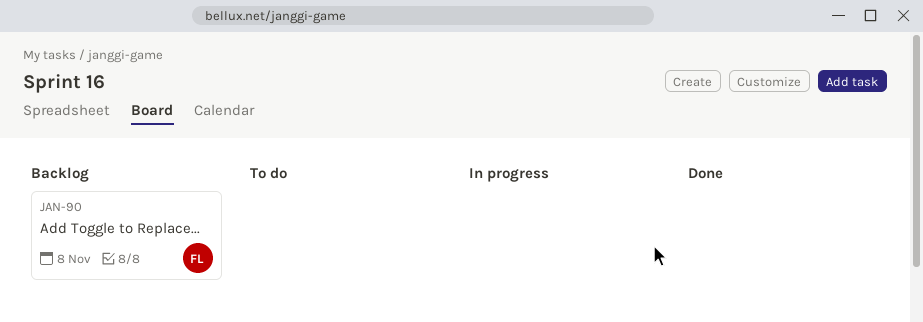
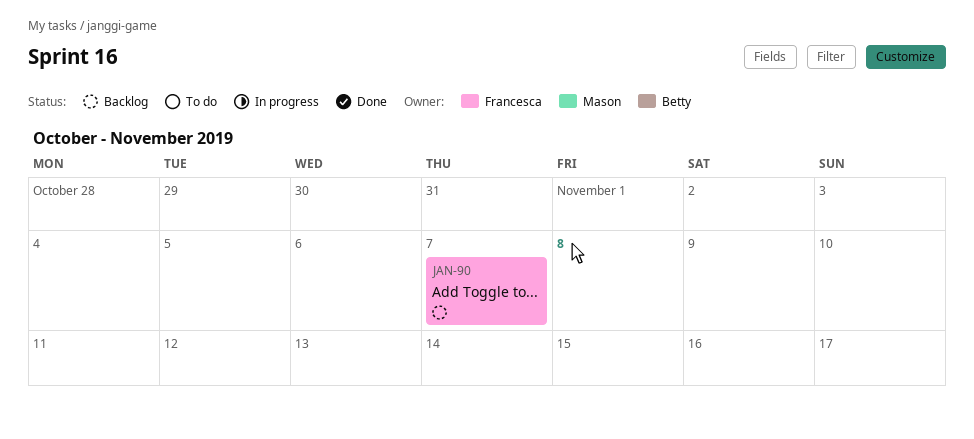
JAN-90, due: Nov 8 -> Nov 7

